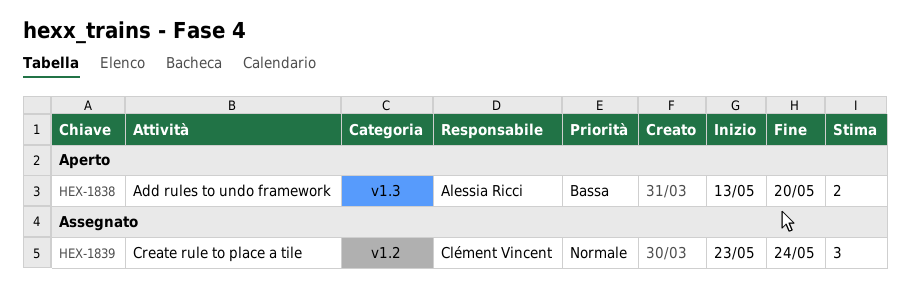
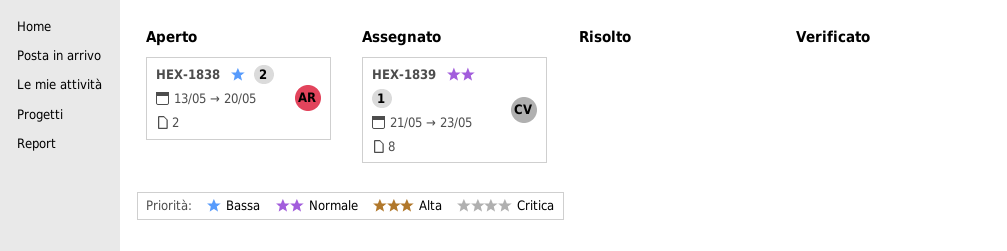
HEX-1839, estimate: 3 -> 1
HEX-1839, start: May 23 -> May 21
HEX-1839, due: May 24 -> May 23

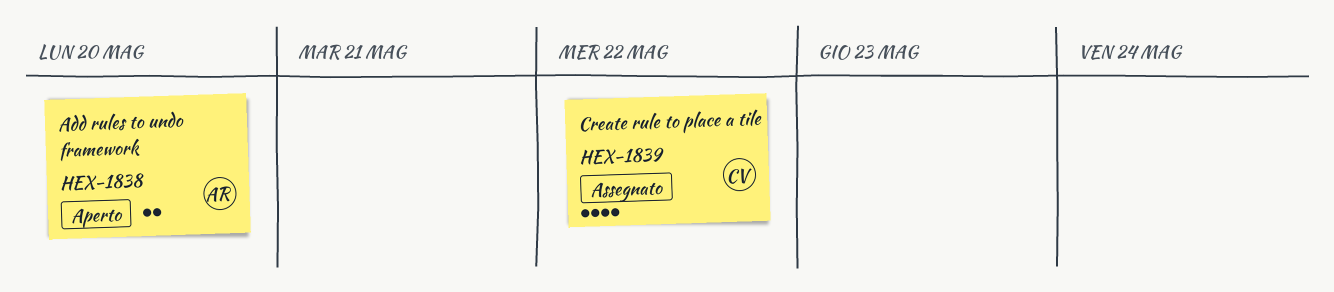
HEX-1839, estimate: 1 -> 4
HEX-1839, due: May 23 -> May 22

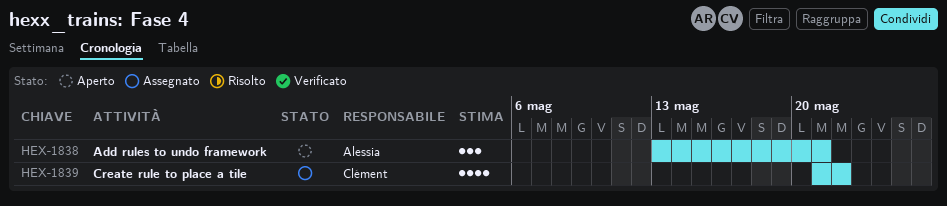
HEX-1838, estimate: 2 -> 3
HEX-1838, due: May 20 -> May 21

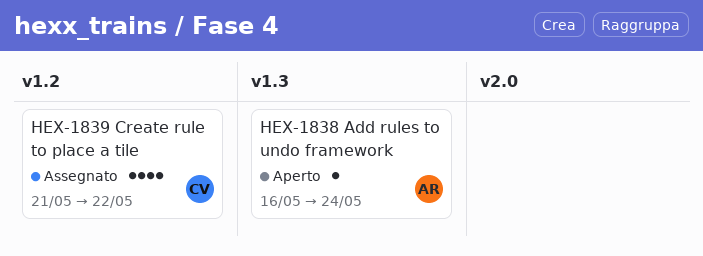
HEX-1838, estimate: 3 -> 1
HEX-1838, start: May 13 -> May 16
HEX-1838, due: May 21 -> May 24

